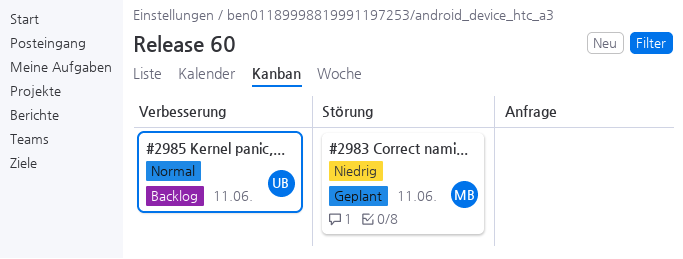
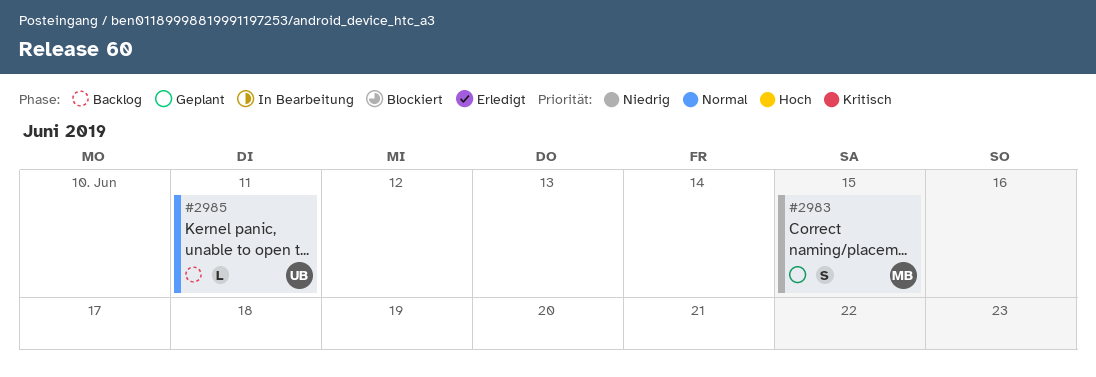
#2983, due: Jun 11 -> Jun 15

